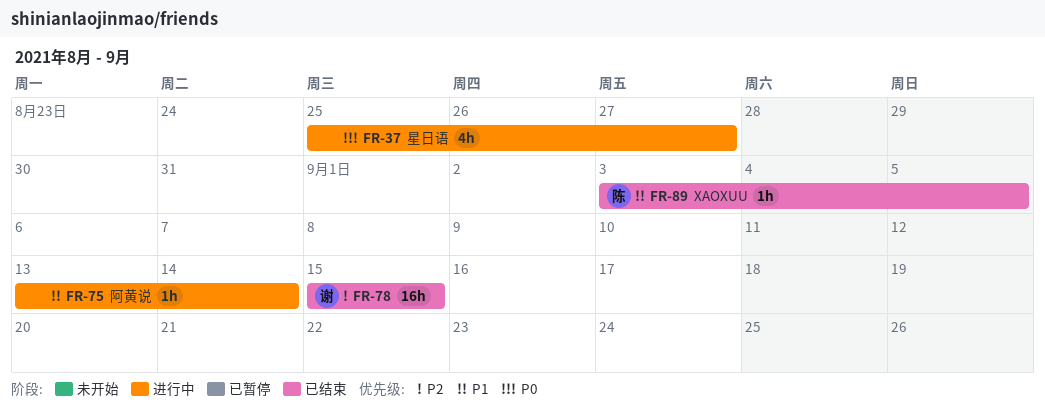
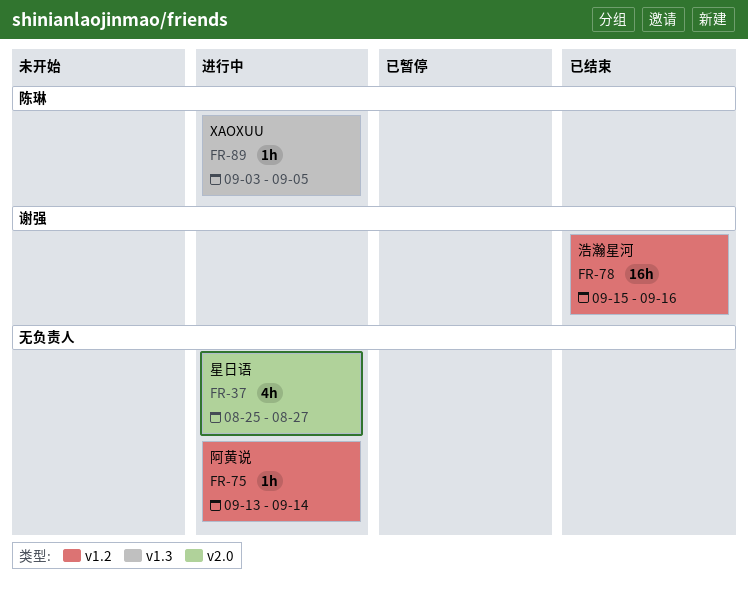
FR-78, due: Sep 15 -> Sep 16
FR-89, status: 已结束 -> 进行中

